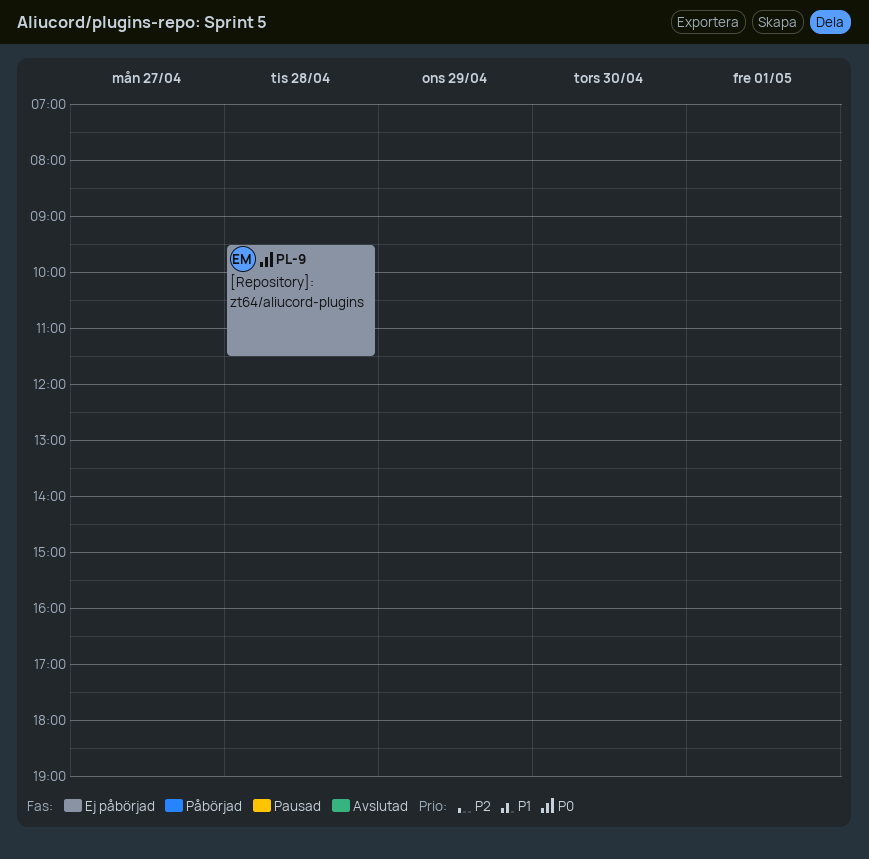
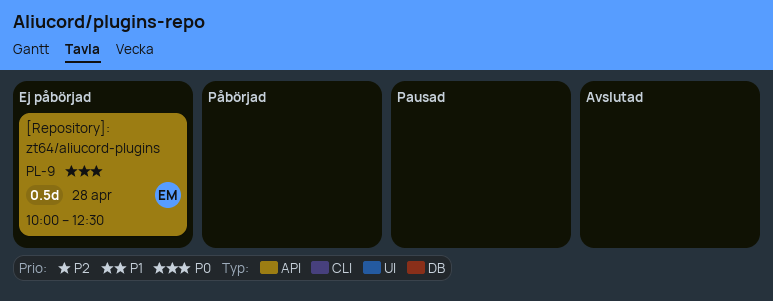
PL-9, begins: 09:30 -> 10:00
PL-9, ends: 11:30 -> 12:30

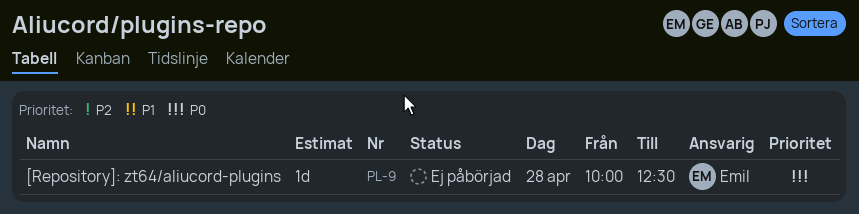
PL-9, estimate: 0.5d -> 1d

